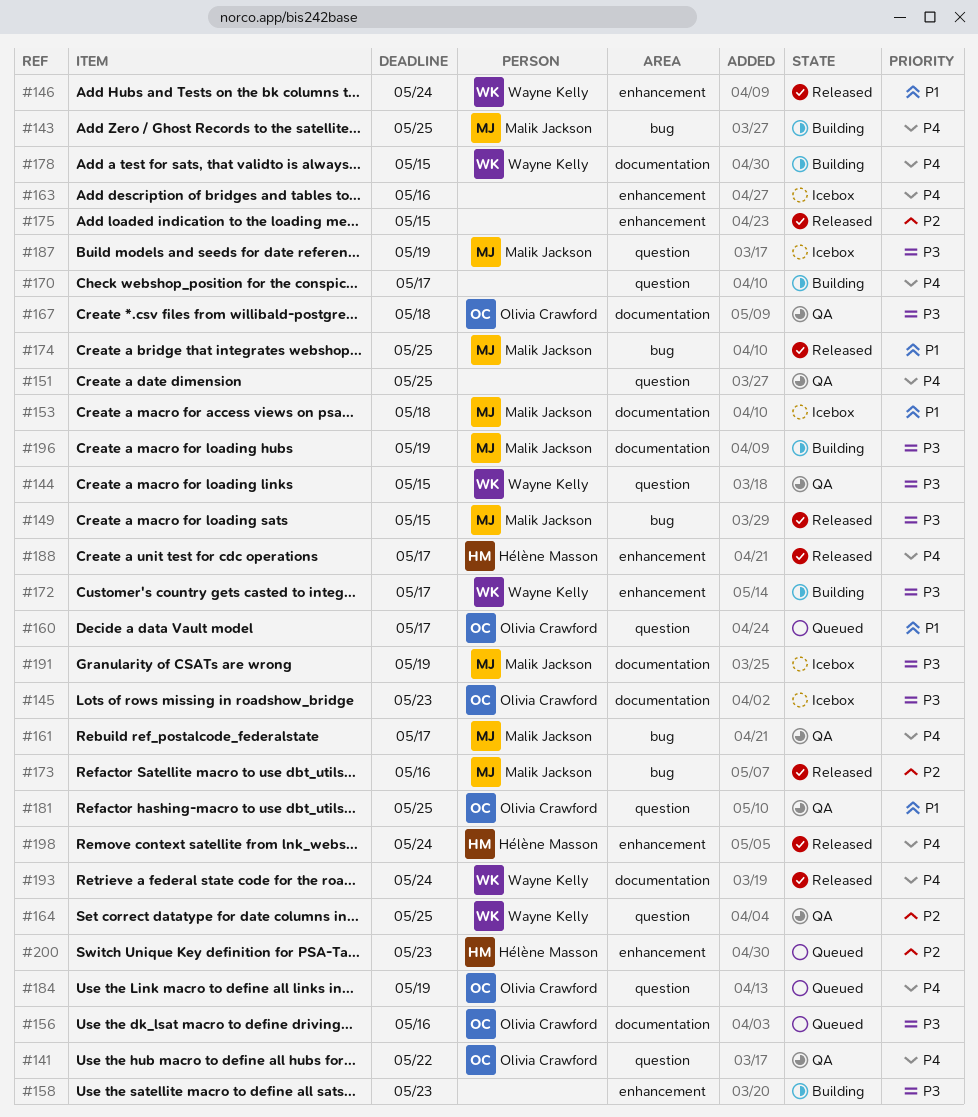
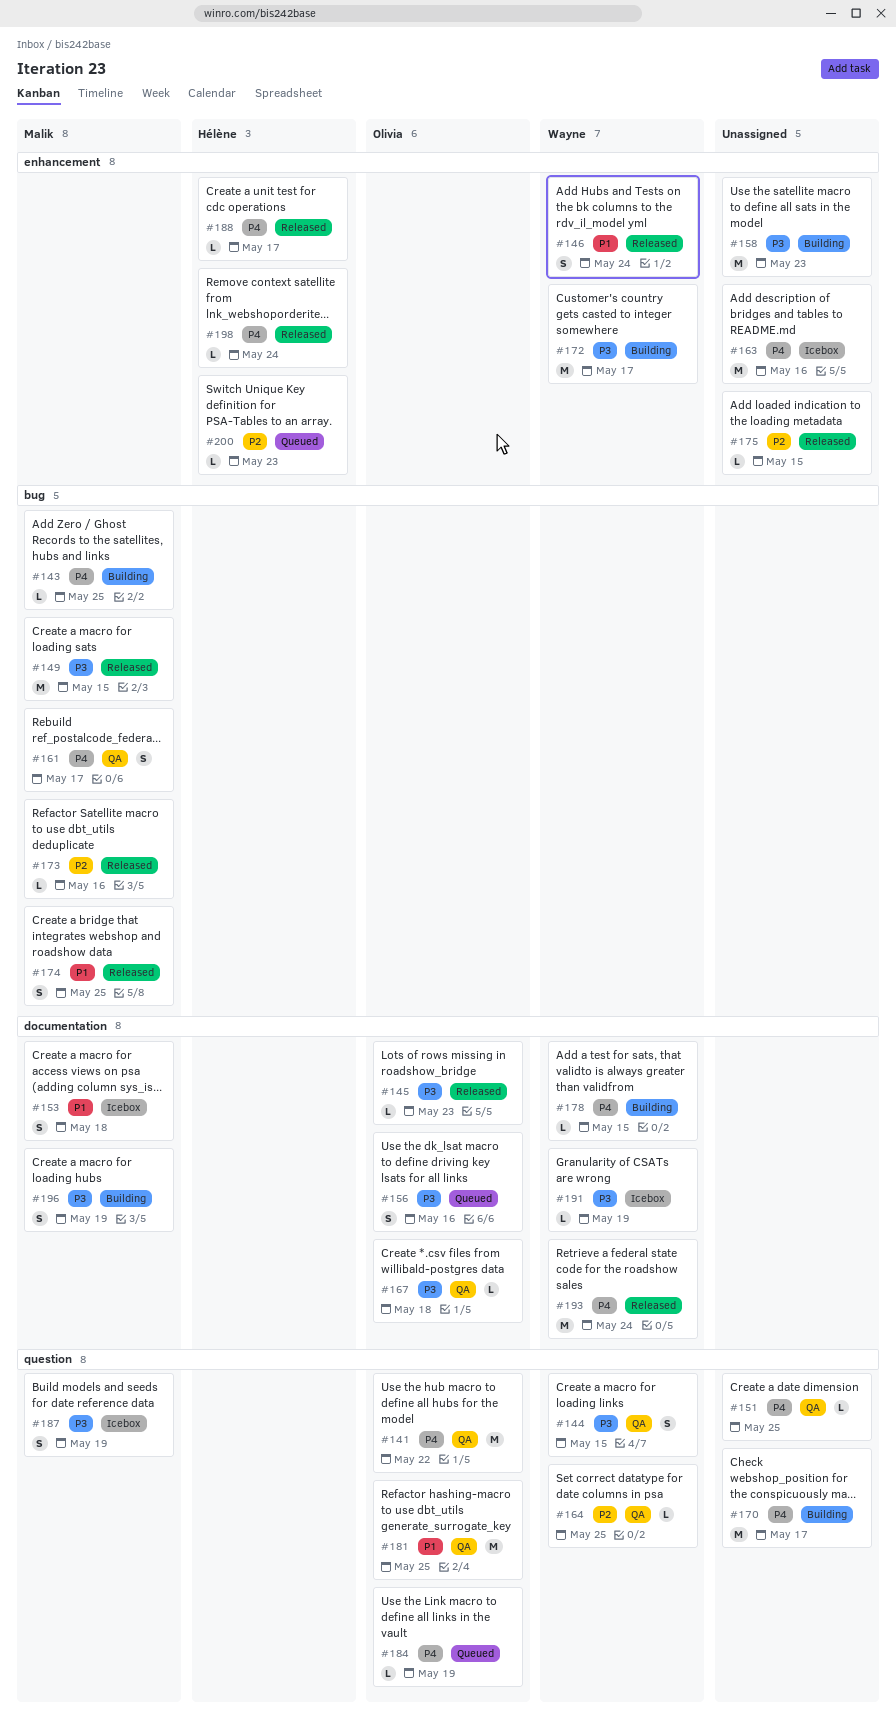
#145, status: Icebox -> Released
#160: present -> none
#191, owner: Malik Jackson -> Wayne Kelly

